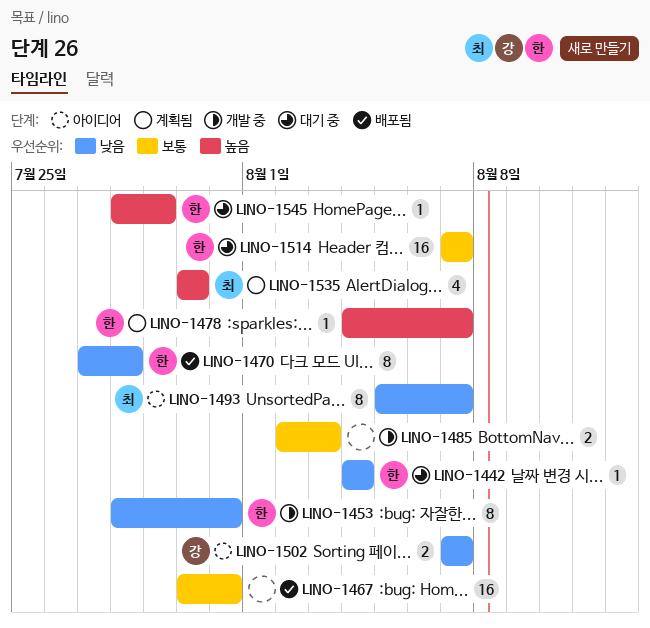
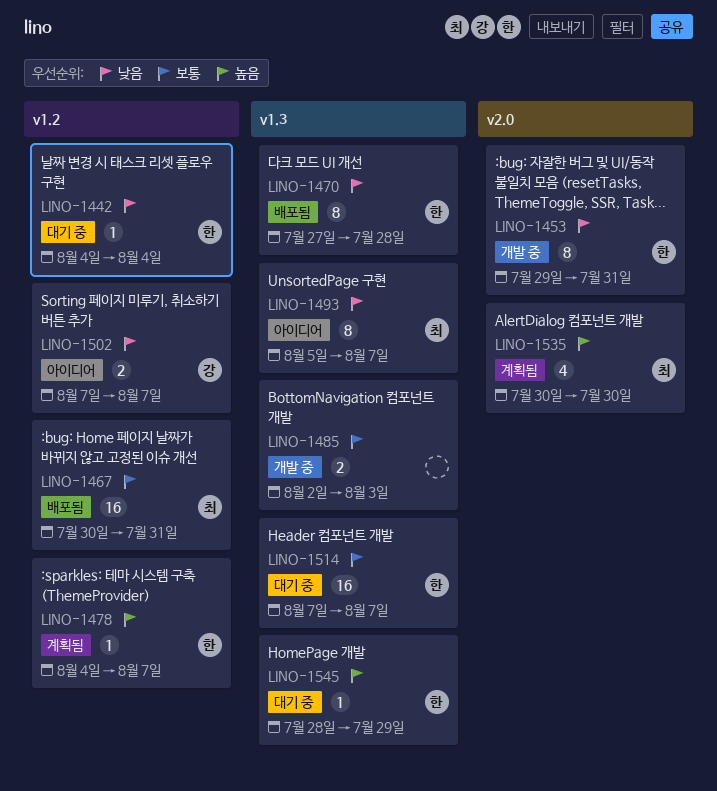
LINO-1453, start: Jul 28 -> Jul 29
LINO-1467, owner: none -> 최

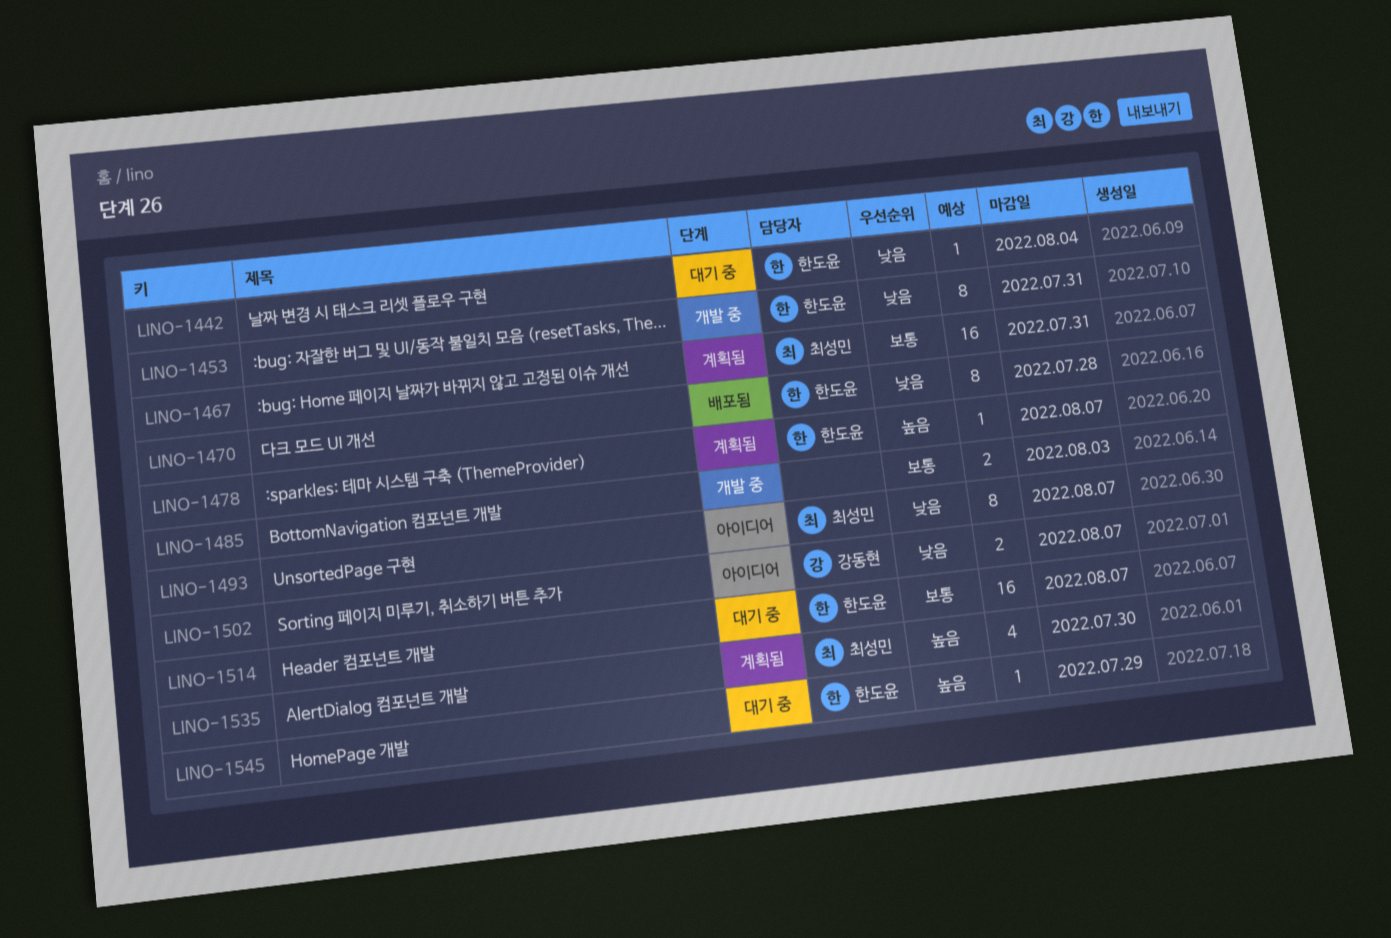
LINO-1467, status: 배포됨 -> 계획됨

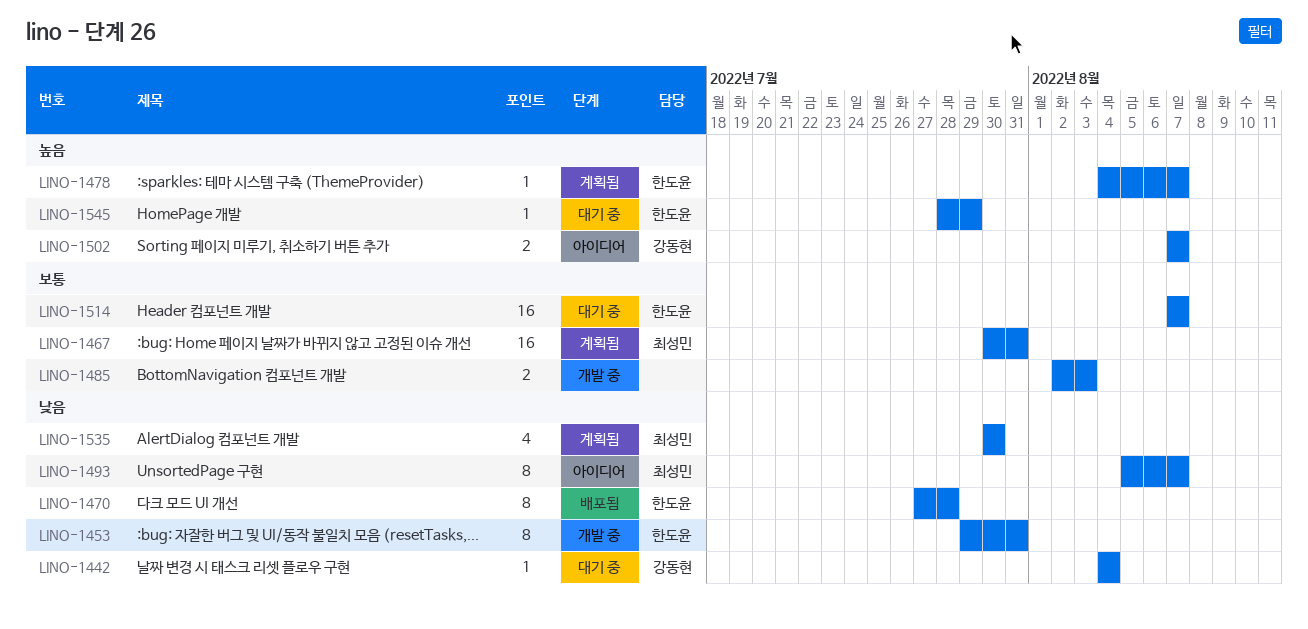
LINO-1442, owner: 한도윤 -> 강동현
LINO-1502, priority: 낮음 -> 높음
LINO-1535, priority: 높음 -> 낮음

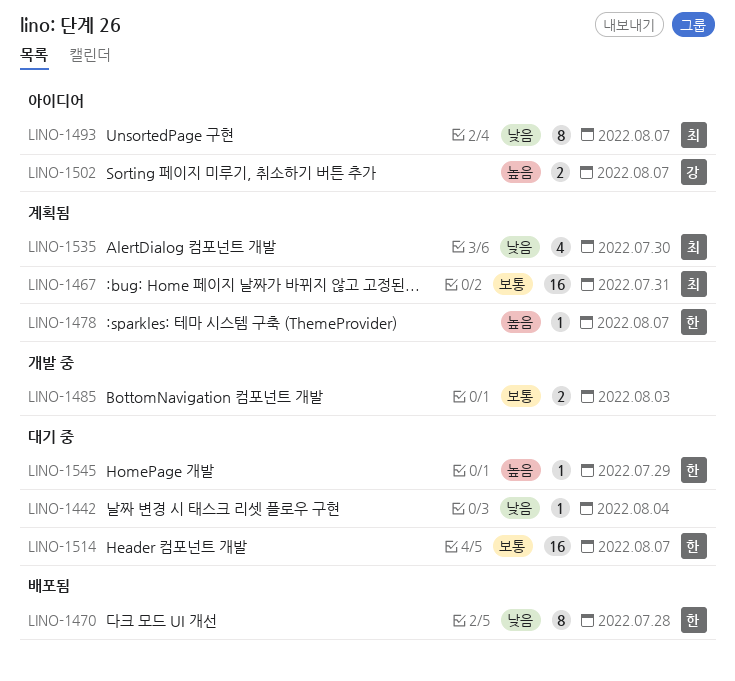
LINO-1442, owner: 강동현 -> none
LINO-1453: present -> none

